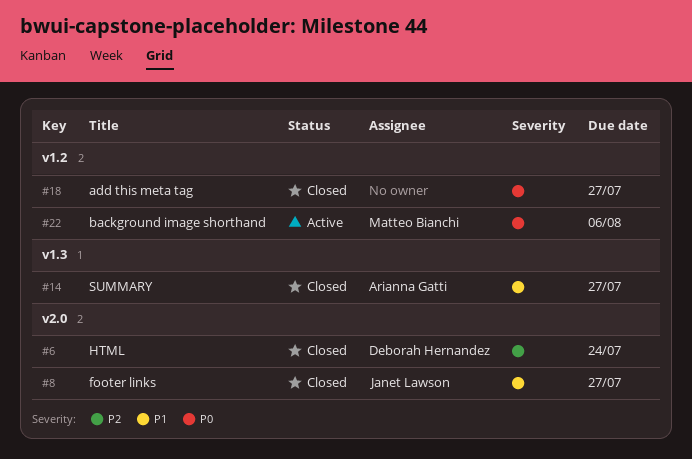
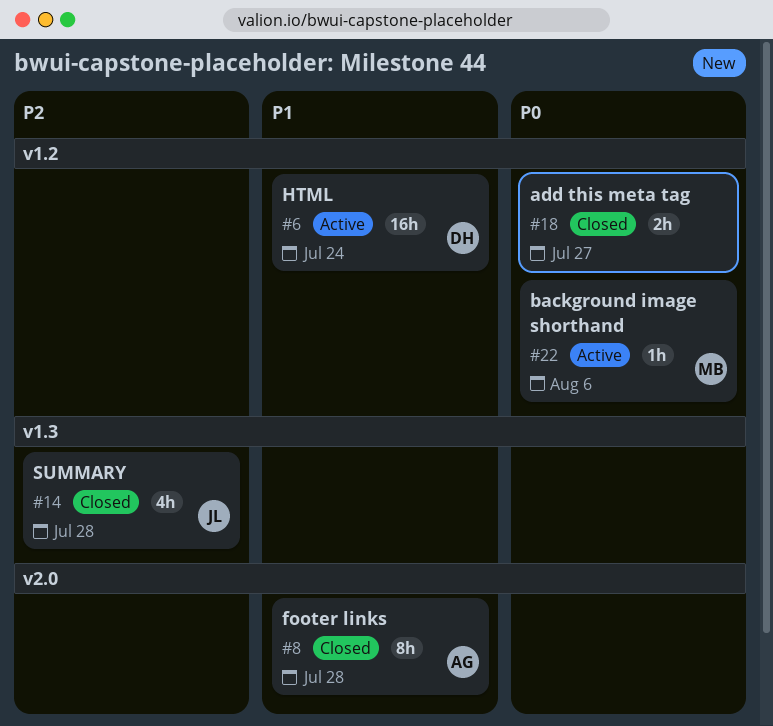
#6, status: Closed -> Active
#6, priority: P2 -> P1
#6, label: v2.0 -> v1.2
#8, owner: Janet Lawson -> Arianna Gatti
#8, due: Jul 27 -> Jul 28
#14, owner: Arianna Gatti -> Janet Lawson
#14, priority: P1 -> P2
#14, due: Jul 27 -> Jul 28

